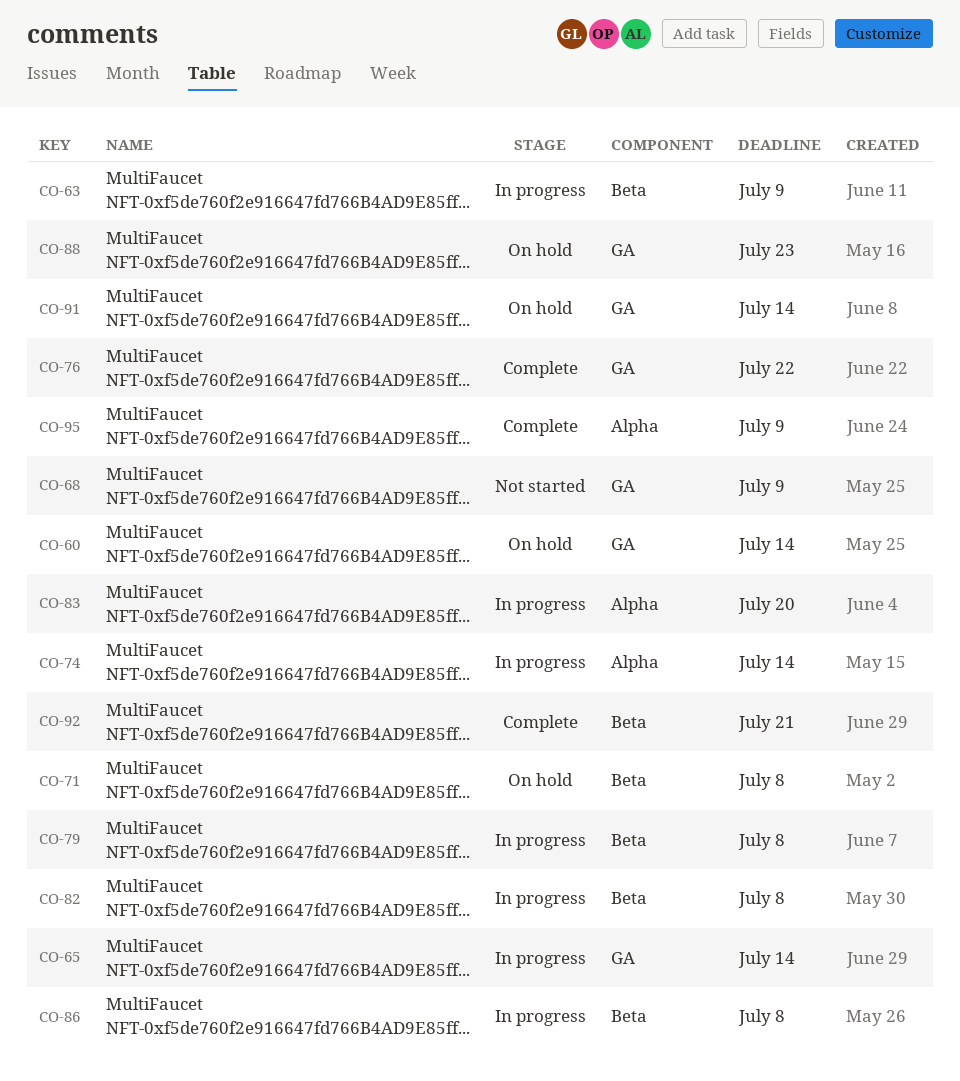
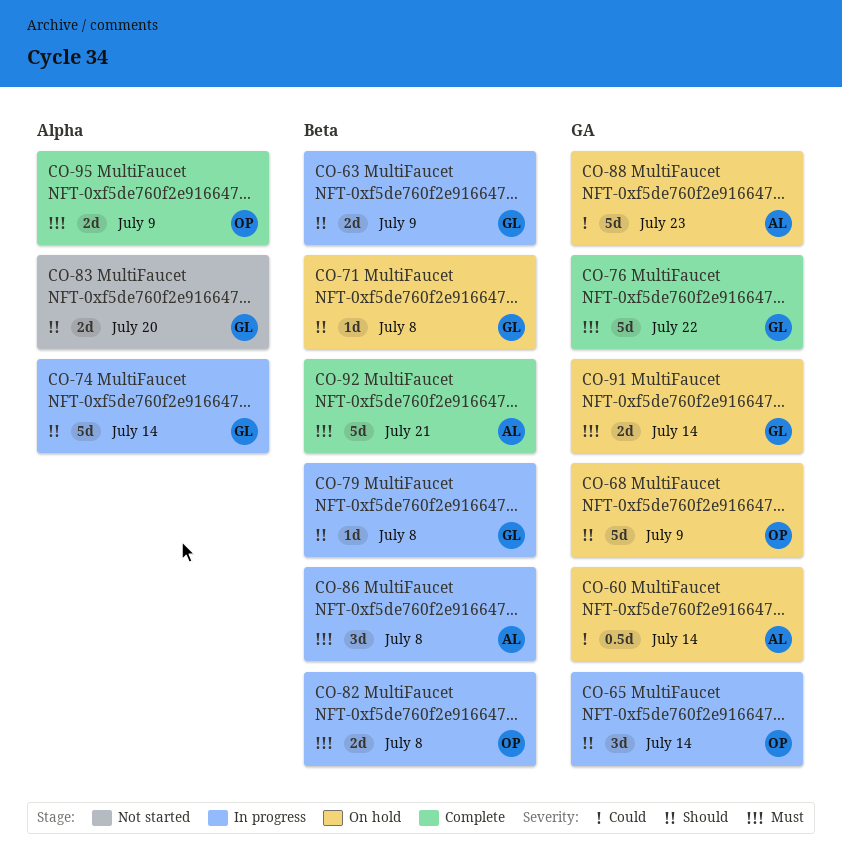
CO-68, status: Not started -> On hold
CO-83, status: In progress -> Not started

